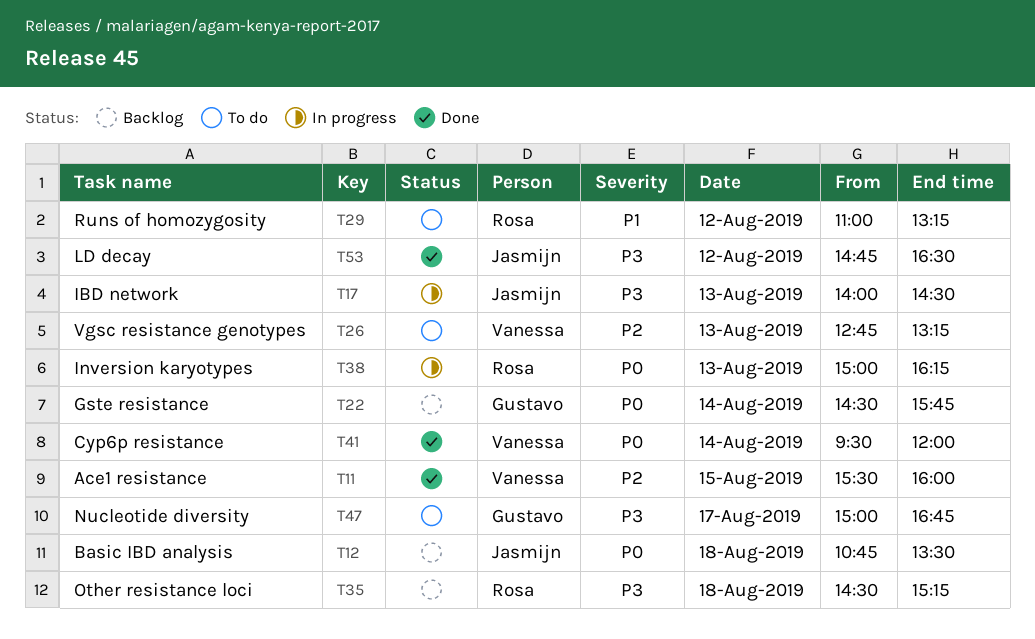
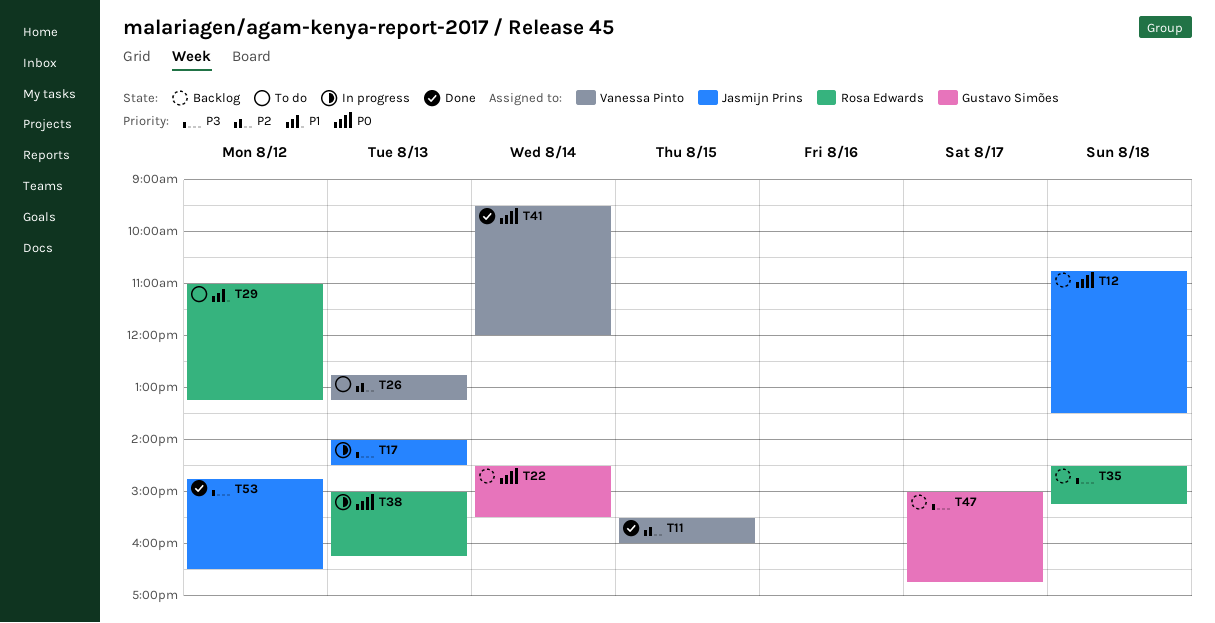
T22, ends: 15:45 -> 15:30
T47, status: To do -> Backlog

